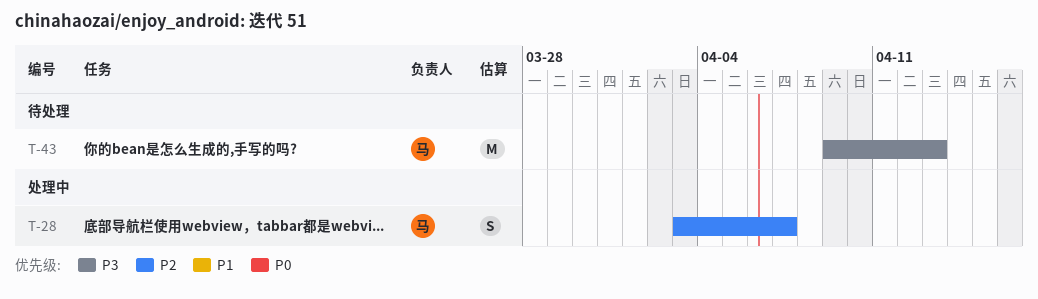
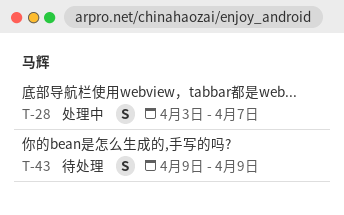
T-43, estimate: M -> S
T-43, due: Apr 13 -> Apr 9

